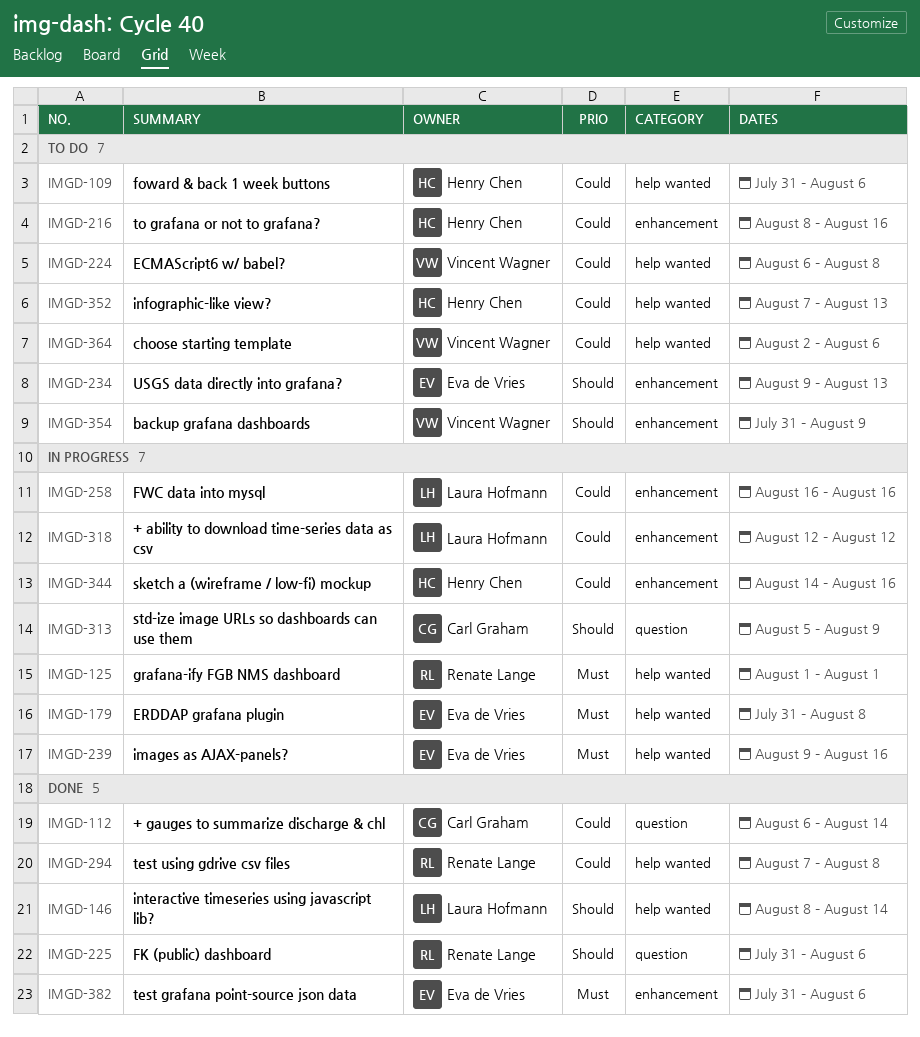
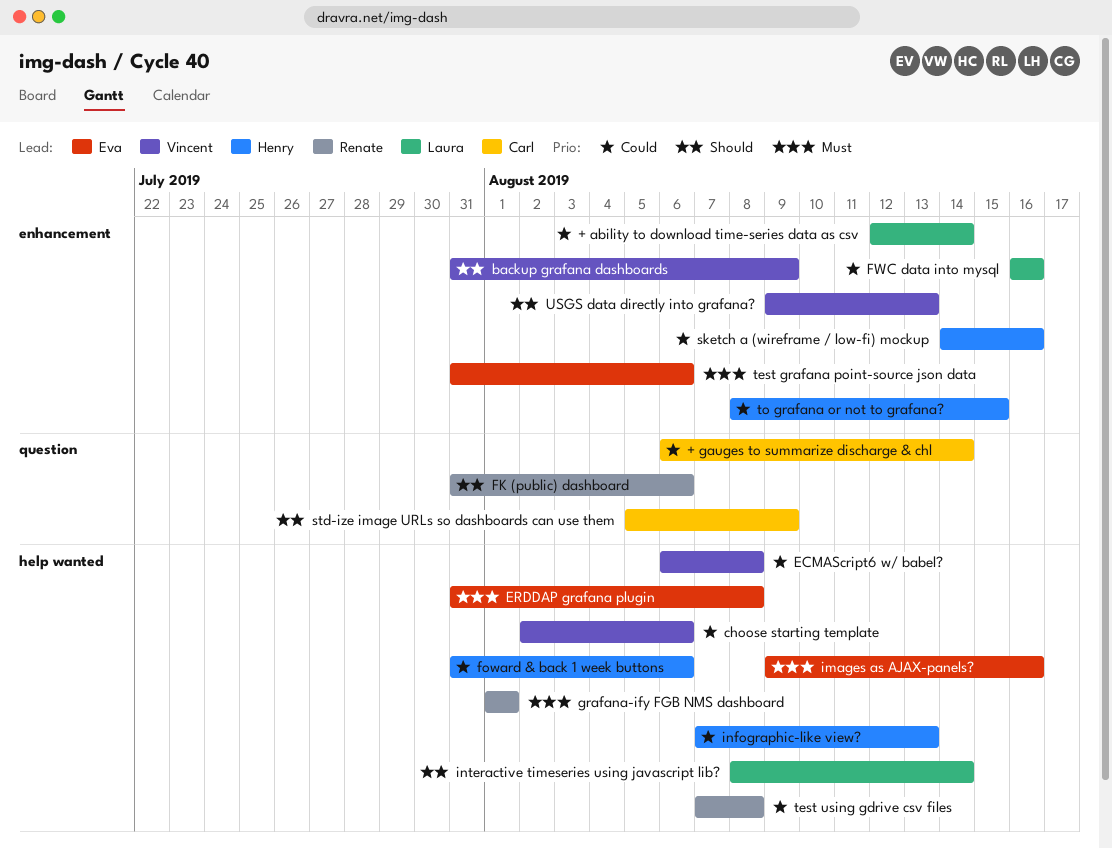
+ ability to download time-series data as csv, due: Aug 12 -> Aug 14
to grafana or not to grafana?, due: Aug 16 -> Aug 15
USGS data directly into grafana?, owner: Eva de Vries -> Vincent Wagner

